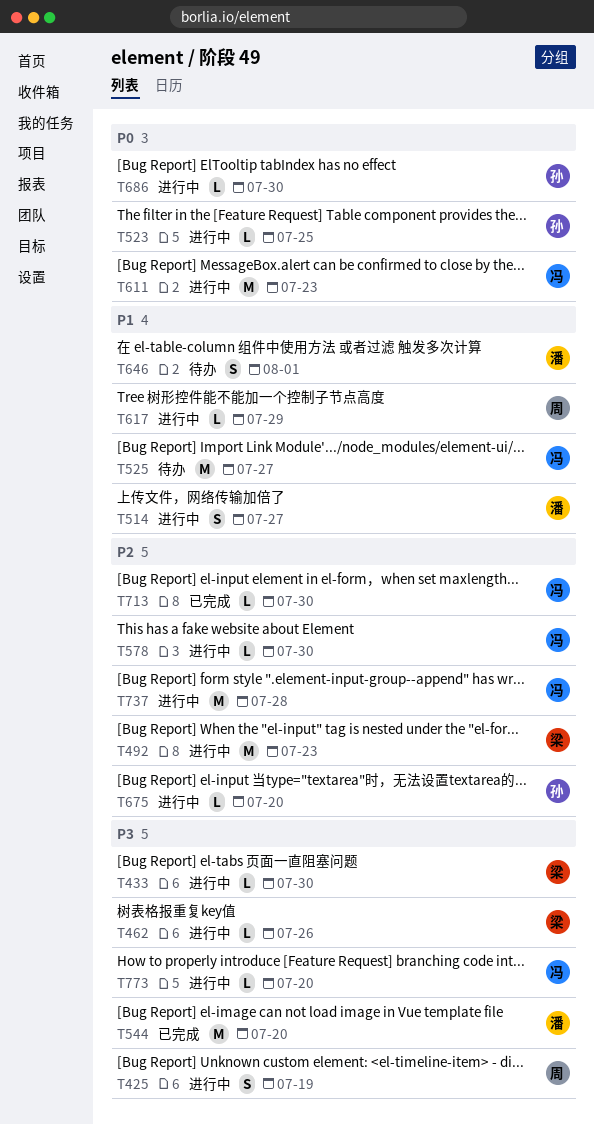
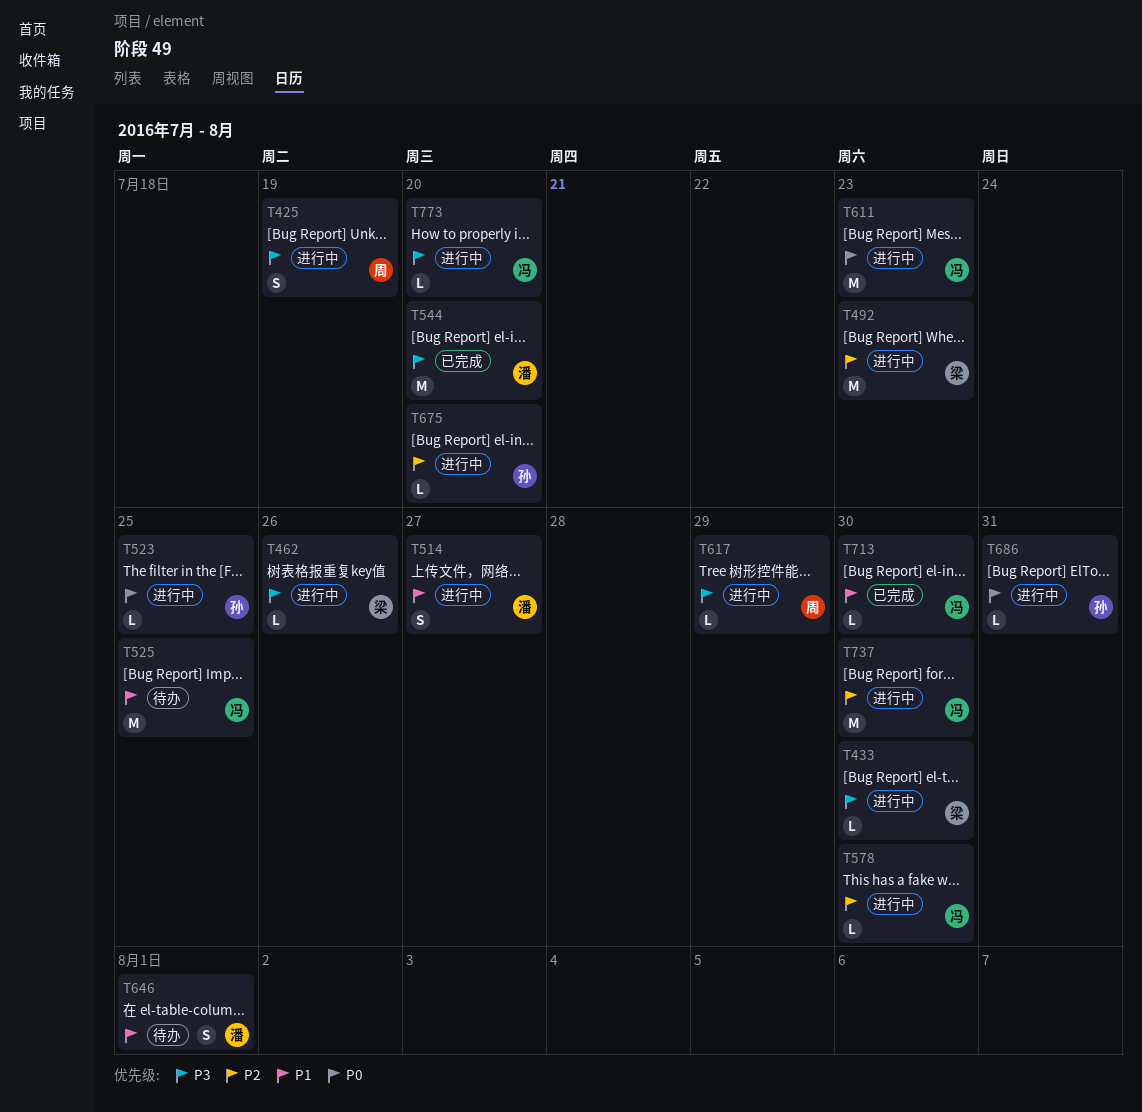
T525, due: Jul 27 -> Jul 25
T617, priority: P1 -> P3
T686, due: Jul 30 -> Jul 31
T713, priority: P2 -> P1
T737, due: Jul 28 -> Jul 30

